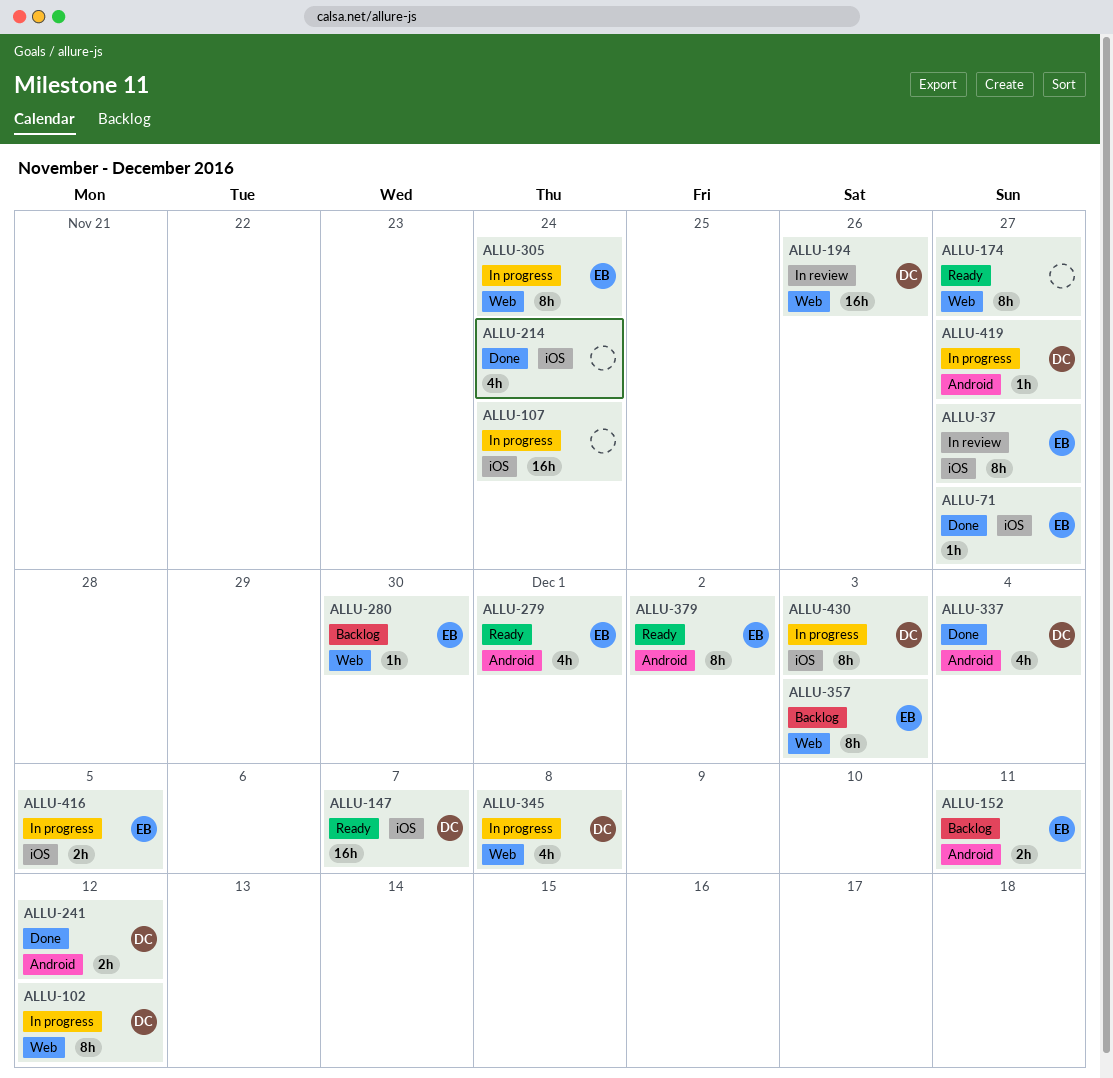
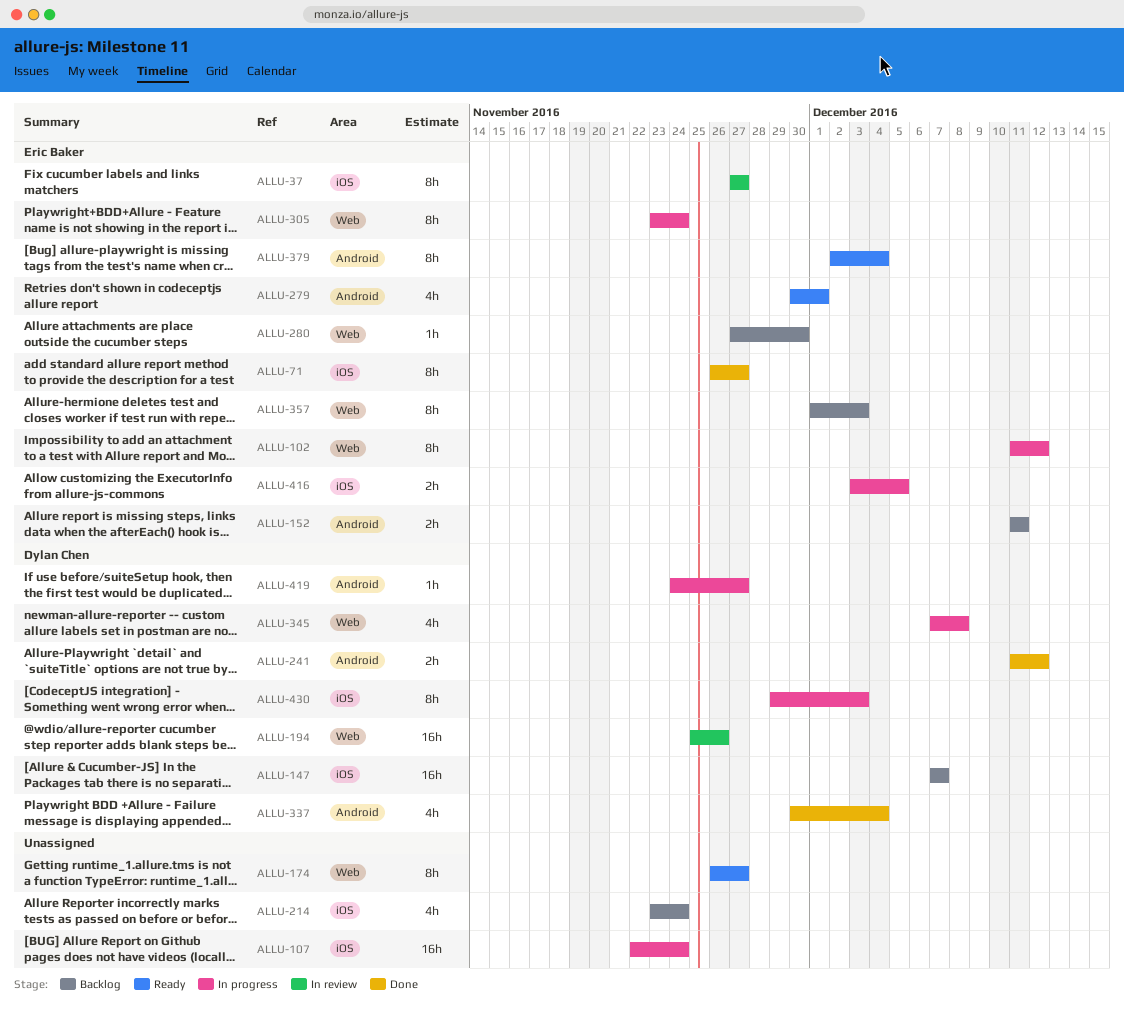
ALLU-71, estimate: 1h -> 8h
ALLU-102, owner: Dylan Chen -> Eric Baker
ALLU-147, status: Ready -> Backlog
ALLU-214, status: Done -> Backlog
ALLU-379, due: Dec 2 -> Dec 4

